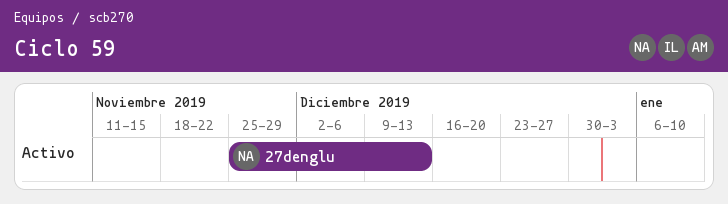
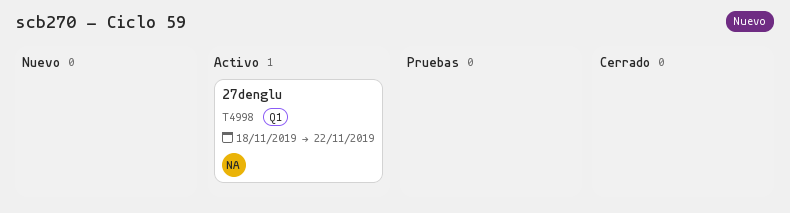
27denglu, start: Nov 25 -> Nov 18
27denglu, due: Dec 13 -> Nov 22

